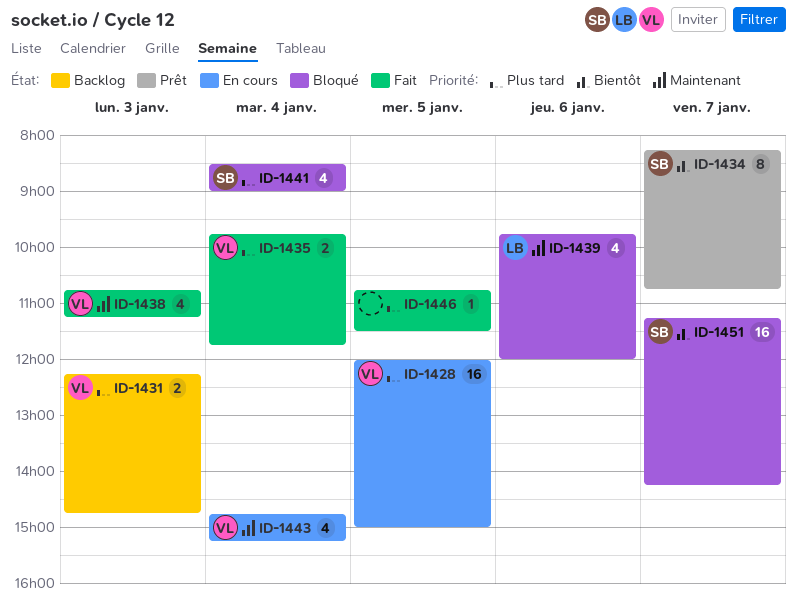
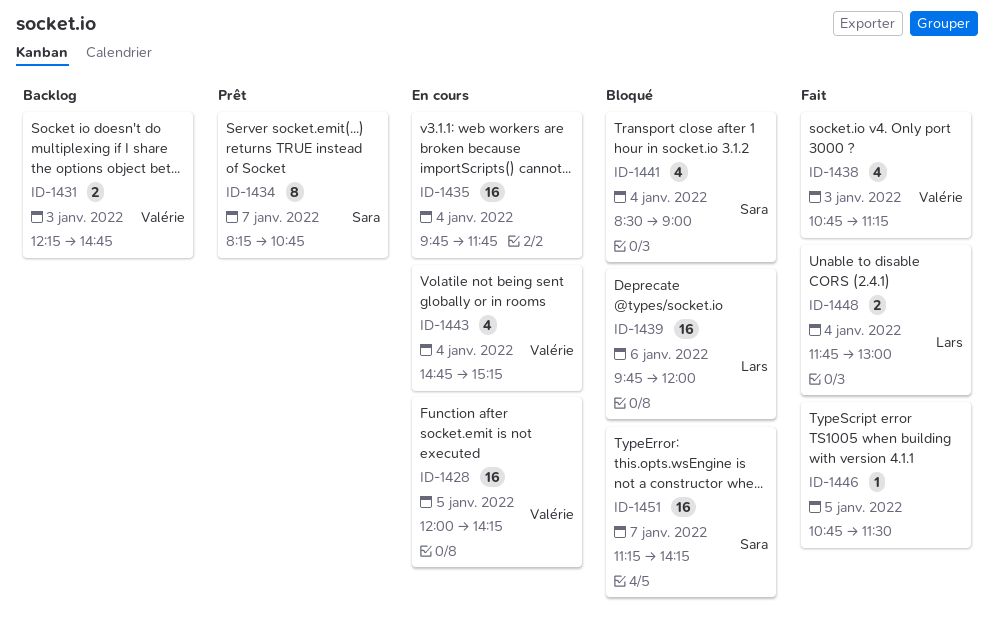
ID-1428, ends: 15:00 -> 14:15
ID-1435, status: Fait -> En cours
ID-1435, owner: Valérie -> none
ID-1435, estimate: 2 -> 16
ID-1439, estimate: 4 -> 16
ID-1448: none -> present

